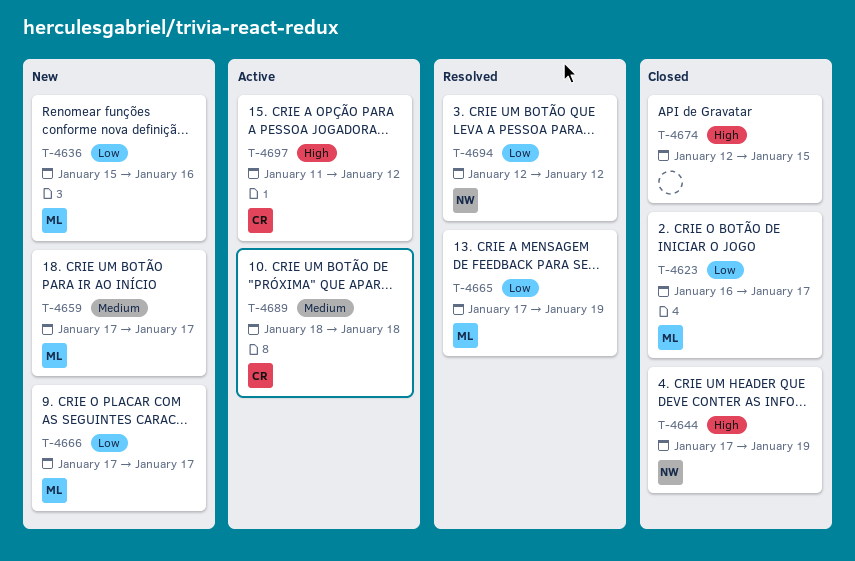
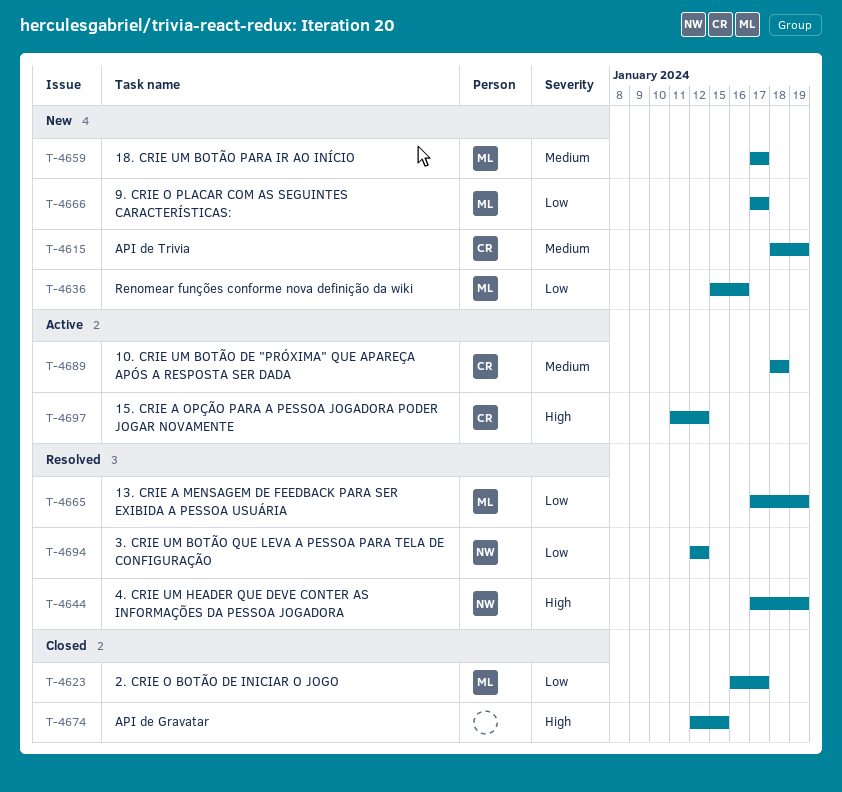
T-4615: none -> present
T-4644, status: Closed -> Resolved

